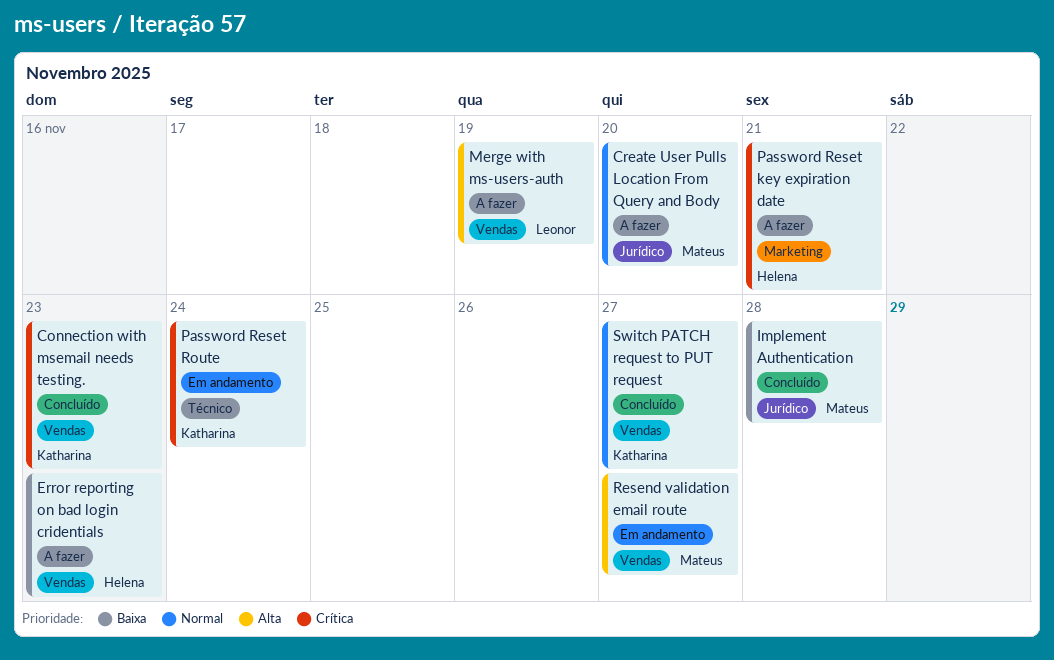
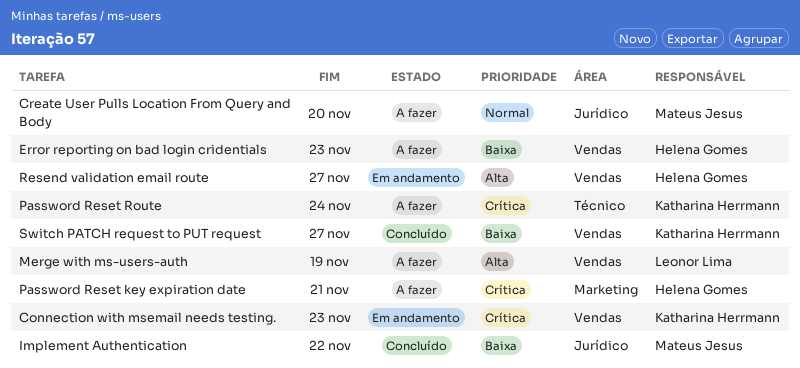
Connection with msemail needs testing., status: Concluído -> Em andamento
Implement Authentication, due: Nov 28 -> Nov 22
Password Reset Route, status: Em andamento -> A fazer
Resend validation email route, owner: Mateus Jesus -> Helena Gomes
Switch PATCH request to PUT request, priority: Normal -> Baixa

